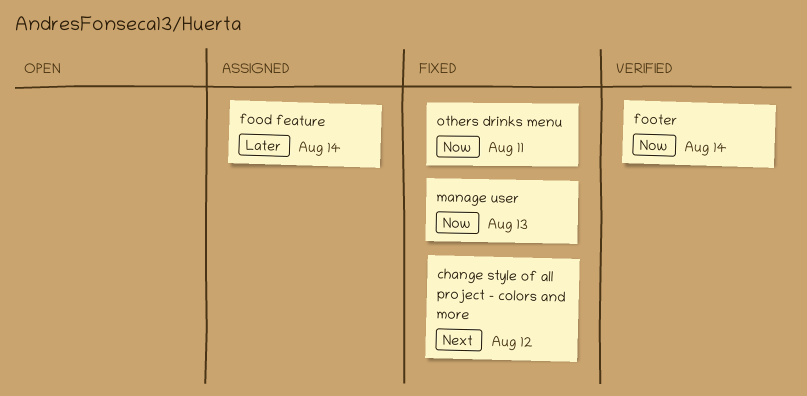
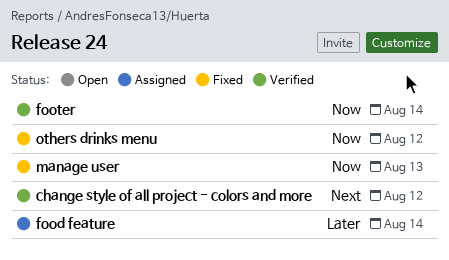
change style of all project - colors and more, status: Fixed -> Verified
others drinks menu, due: Aug 11 -> Aug 12

